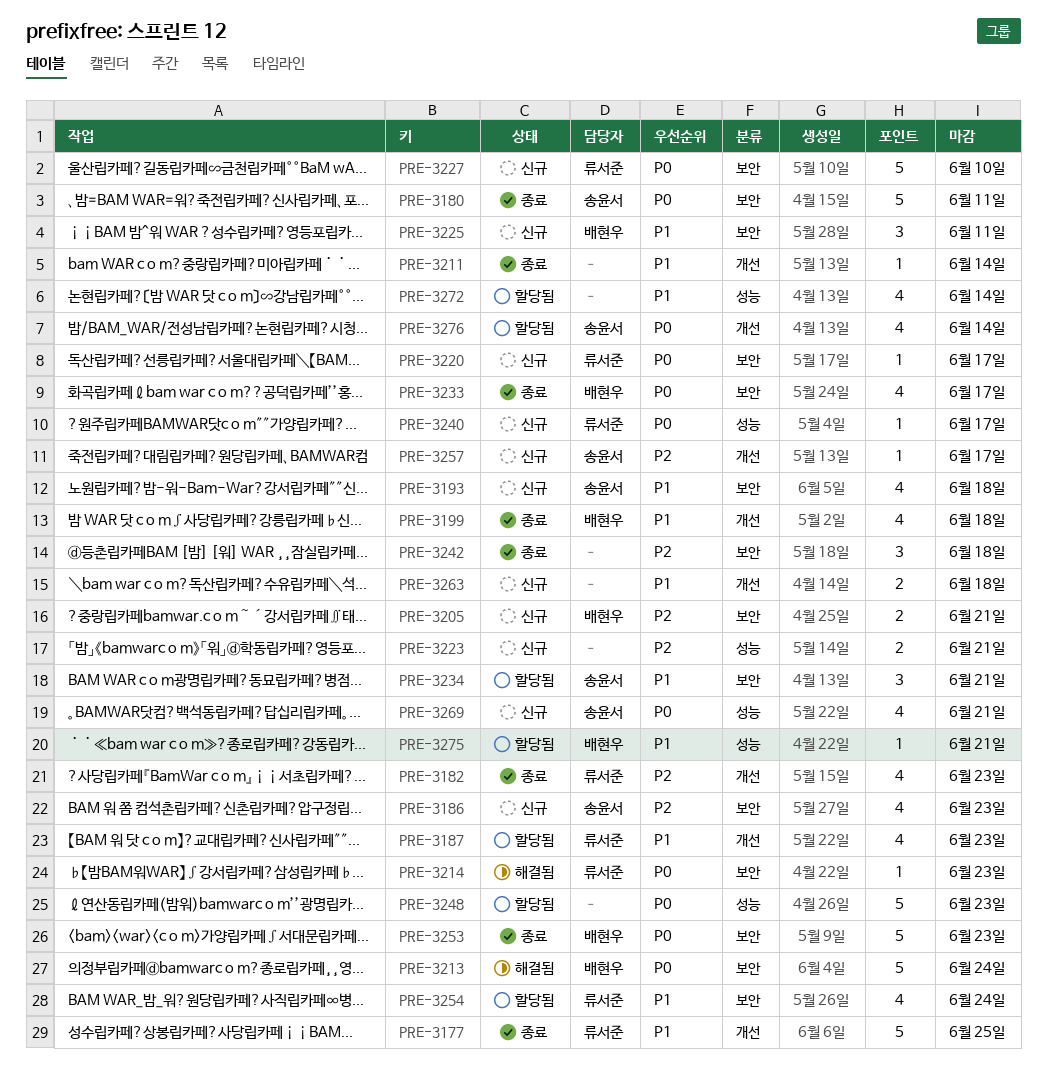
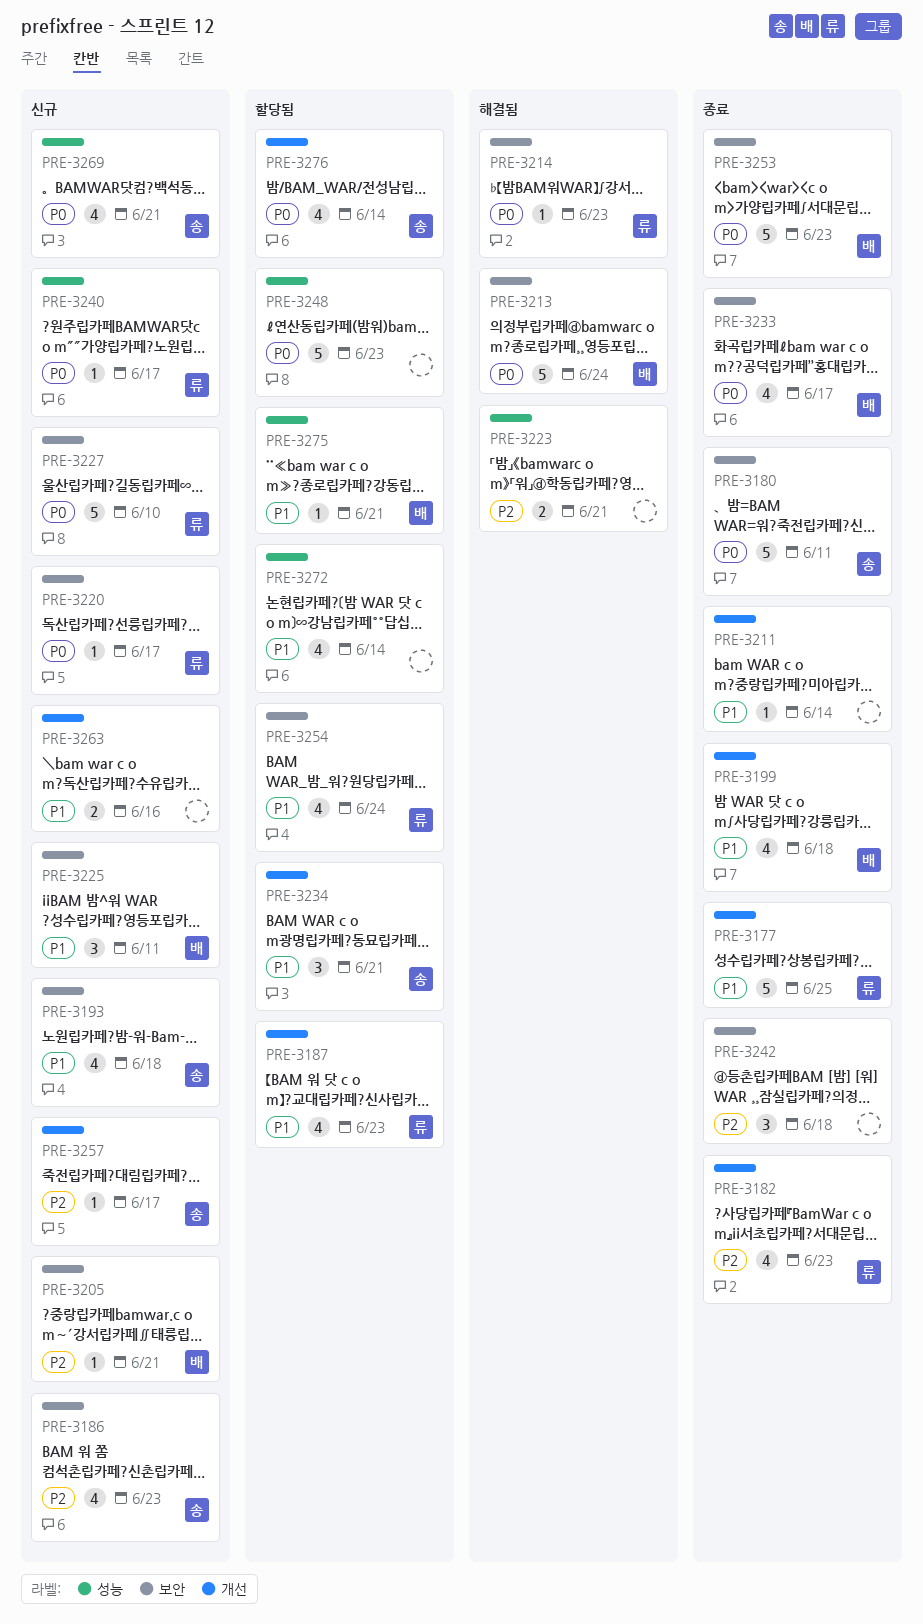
PRE-3205, estimate: 2 -> 1
PRE-3223, status: 신규 -> 해결됨
PRE-3234, label: 보안 -> 개선
PRE-3263, due: Jun 18 -> Jun 16

